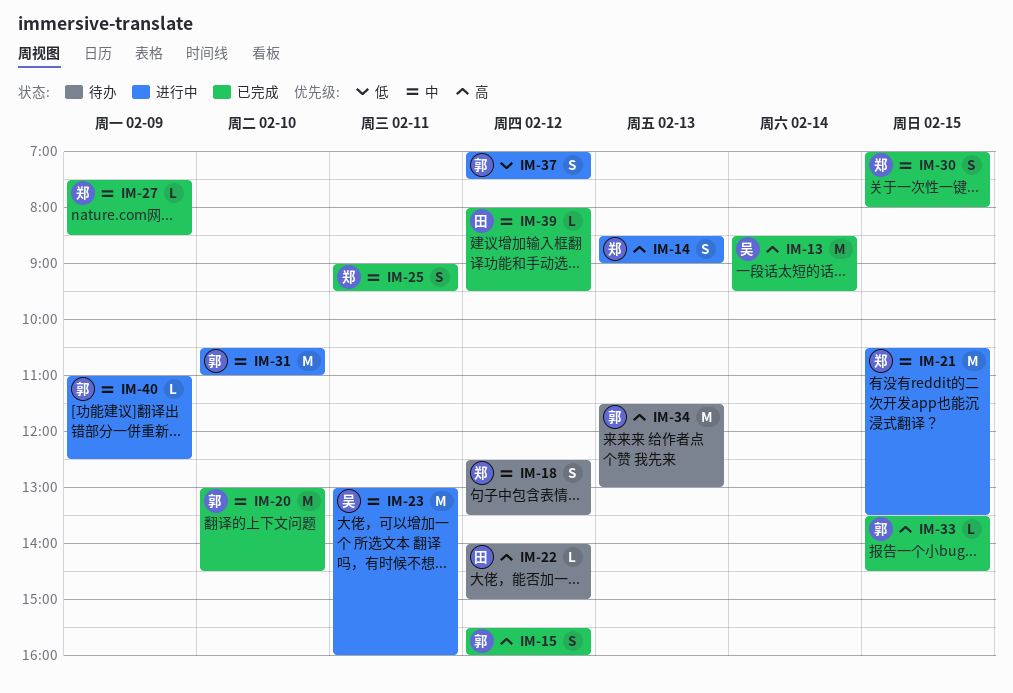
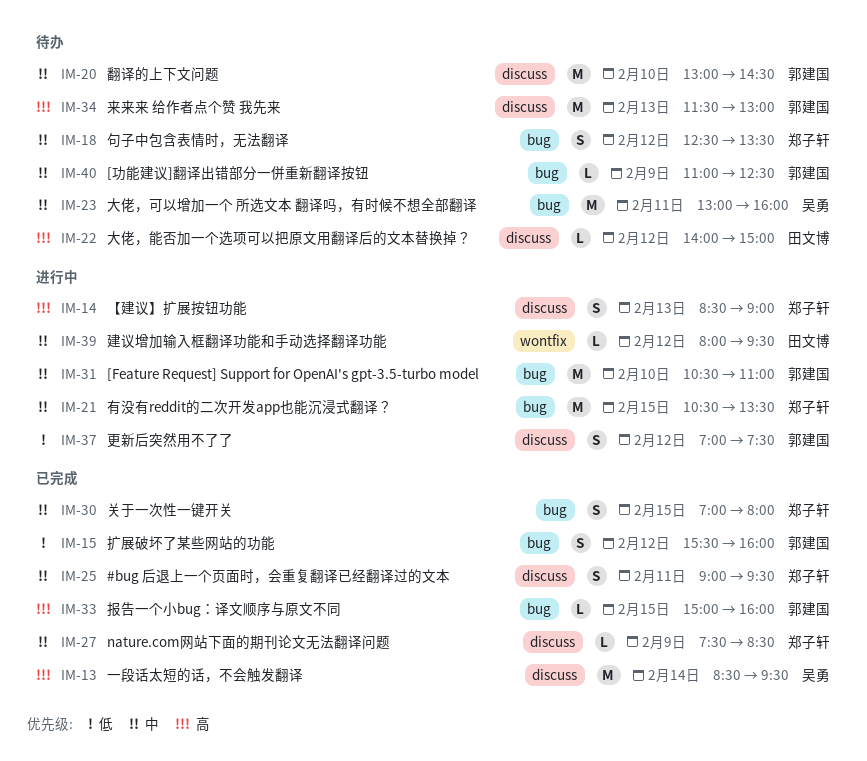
IM-15, priority: 高 -> 低
IM-20, status: 已完成 -> 待办
IM-23, status: 进行中 -> 待办
IM-33, begins: 13:30 -> 15:00
IM-33, ends: 14:30 -> 16:00
IM-39, status: 已完成 -> 进行中
IM-40, status: 进行中 -> 待办

